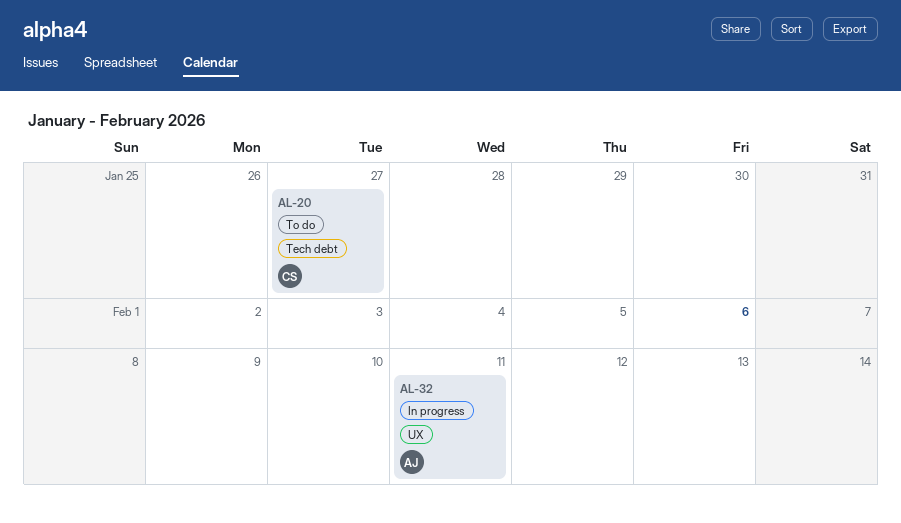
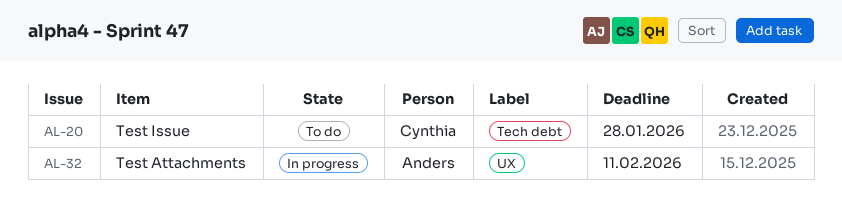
AL-20, due: Jan 27 -> Jan 28

